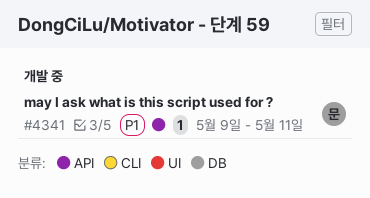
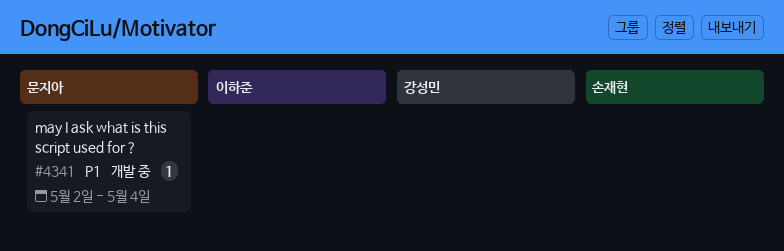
#4341, start: May 9 -> May 2
#4341, due: May 11 -> May 4

